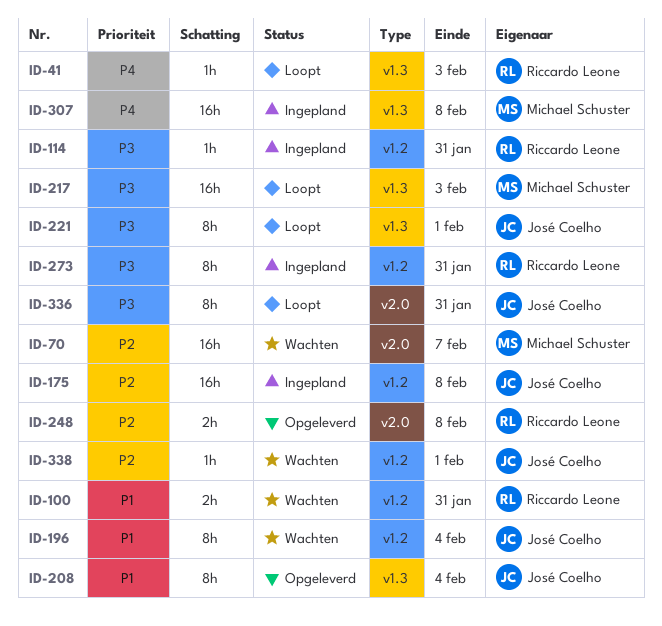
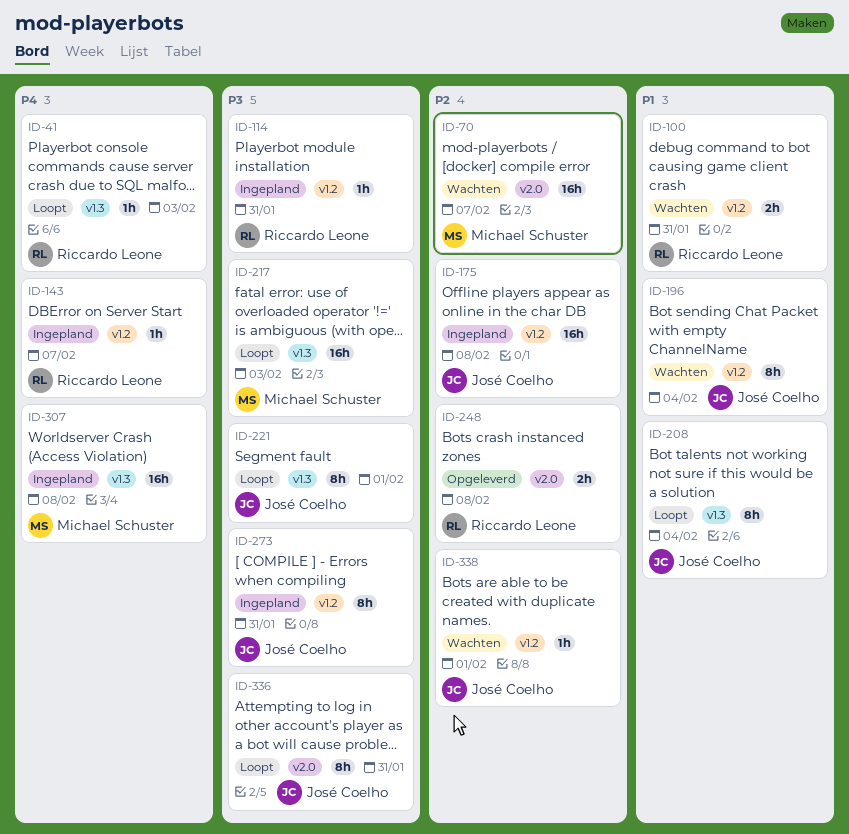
ID-143: none -> present
ID-208, status: Opgeleverd -> Loopt
ID-273, owner: Riccardo Leone -> José Coelho

